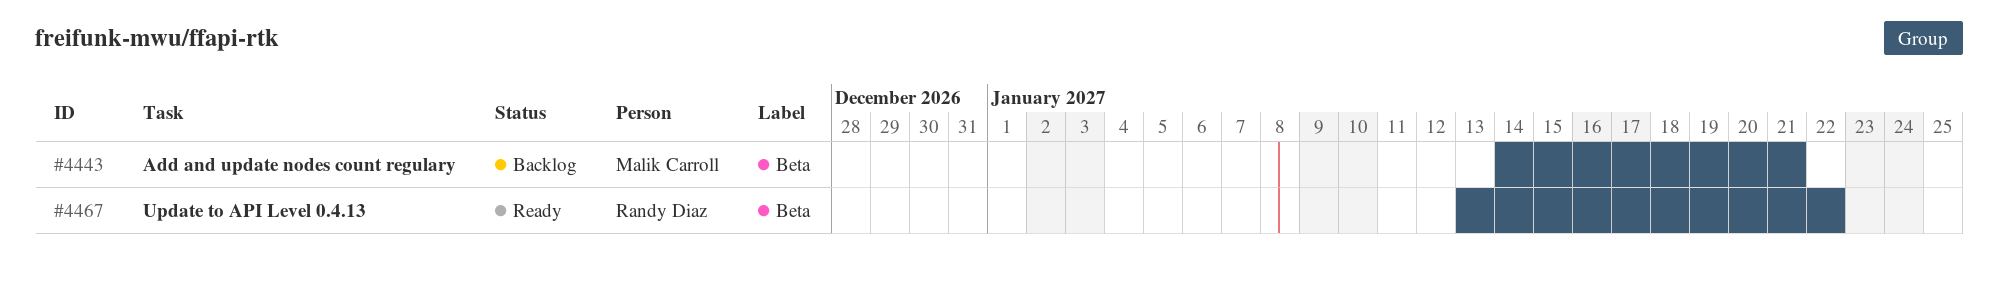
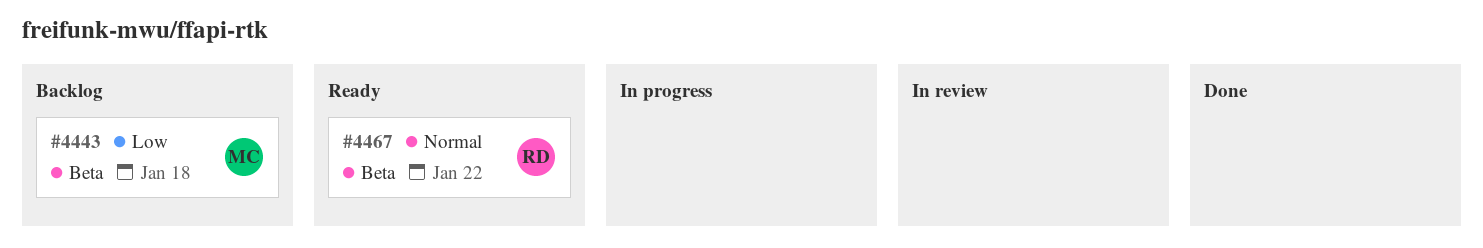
#4443, due: Jan 21 -> Jan 18

